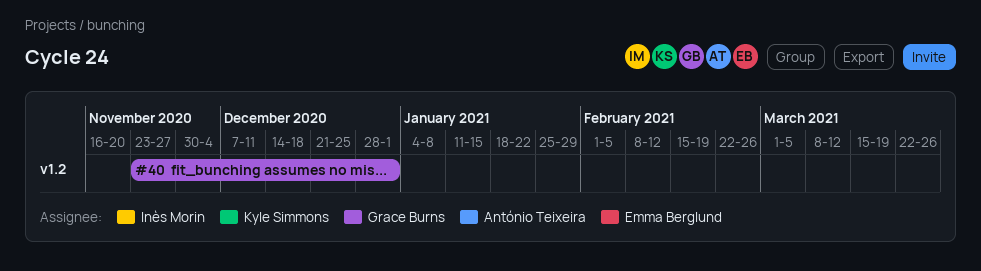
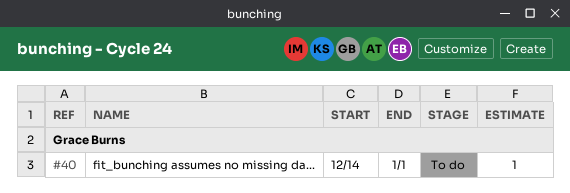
#40, start: Nov 23 -> Dec 14

